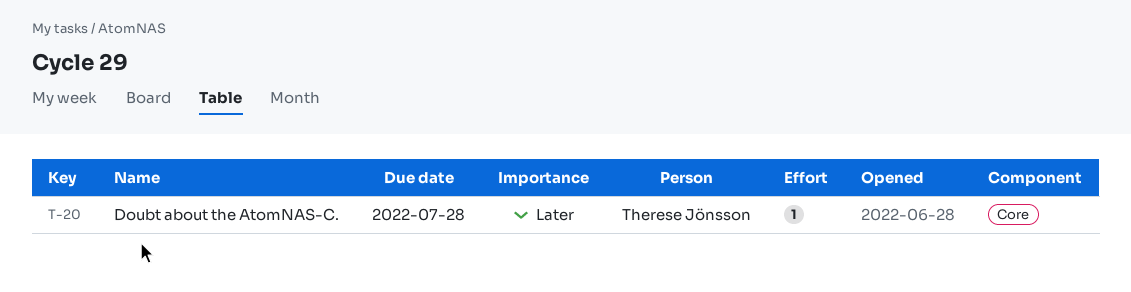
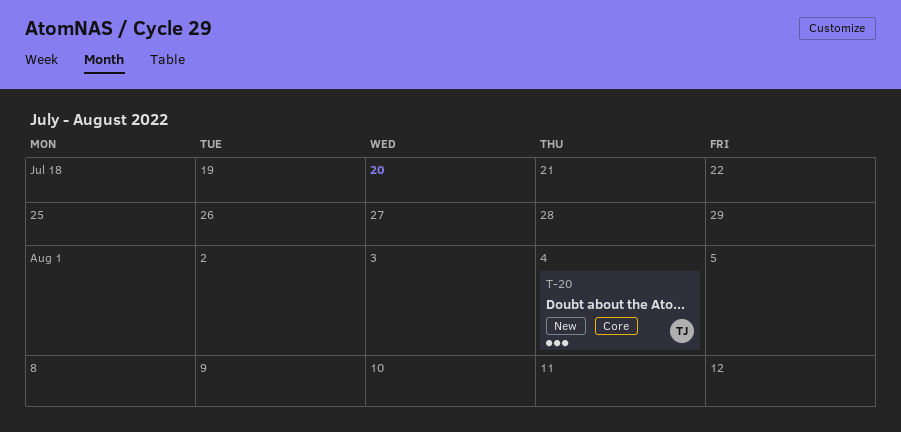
T-20, estimate: 1 -> 3
T-20, due: Jul 28 -> Aug 4

